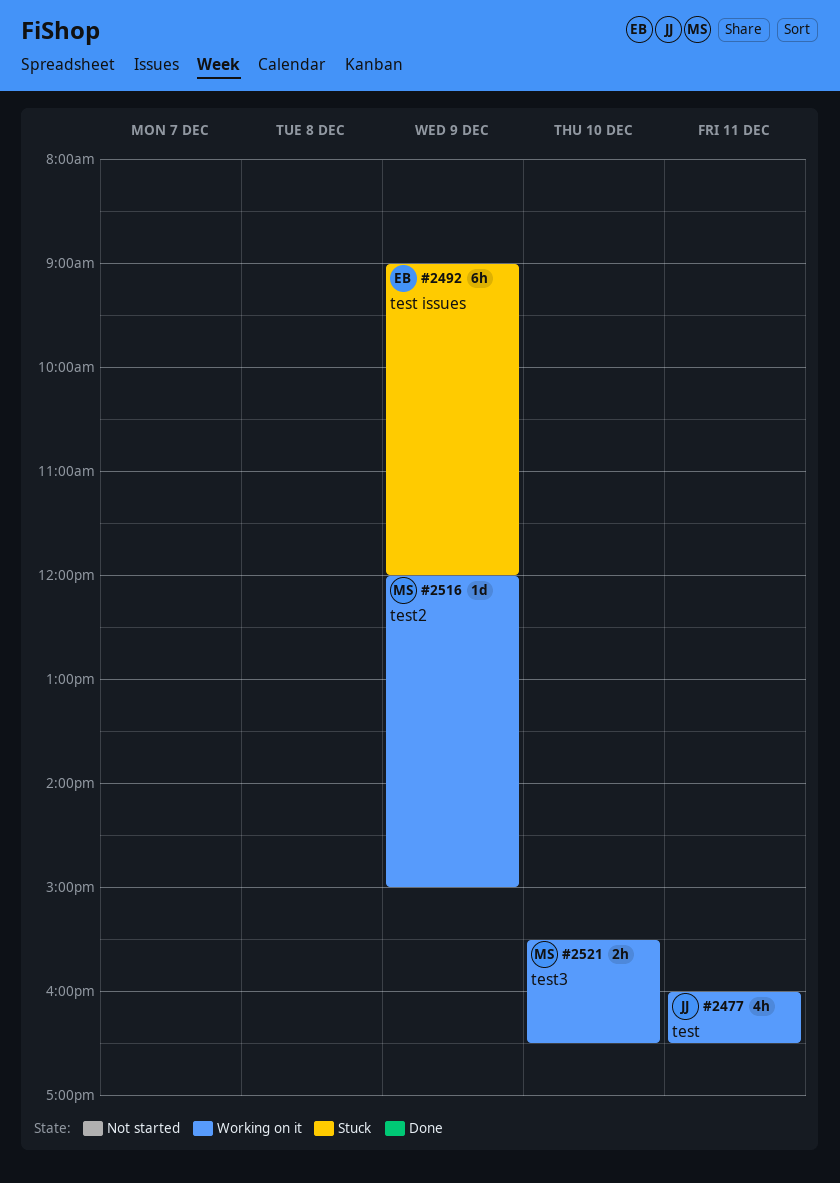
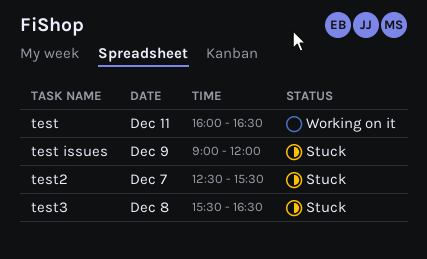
test2, status: Working on it -> Stuck
test2, day: Dec 9 -> Dec 7
test2, begins: 12:00 -> 12:30
test2, ends: 15:00 -> 15:30
test3, status: Working on it -> Stuck
test3, day: Dec 10 -> Dec 8

